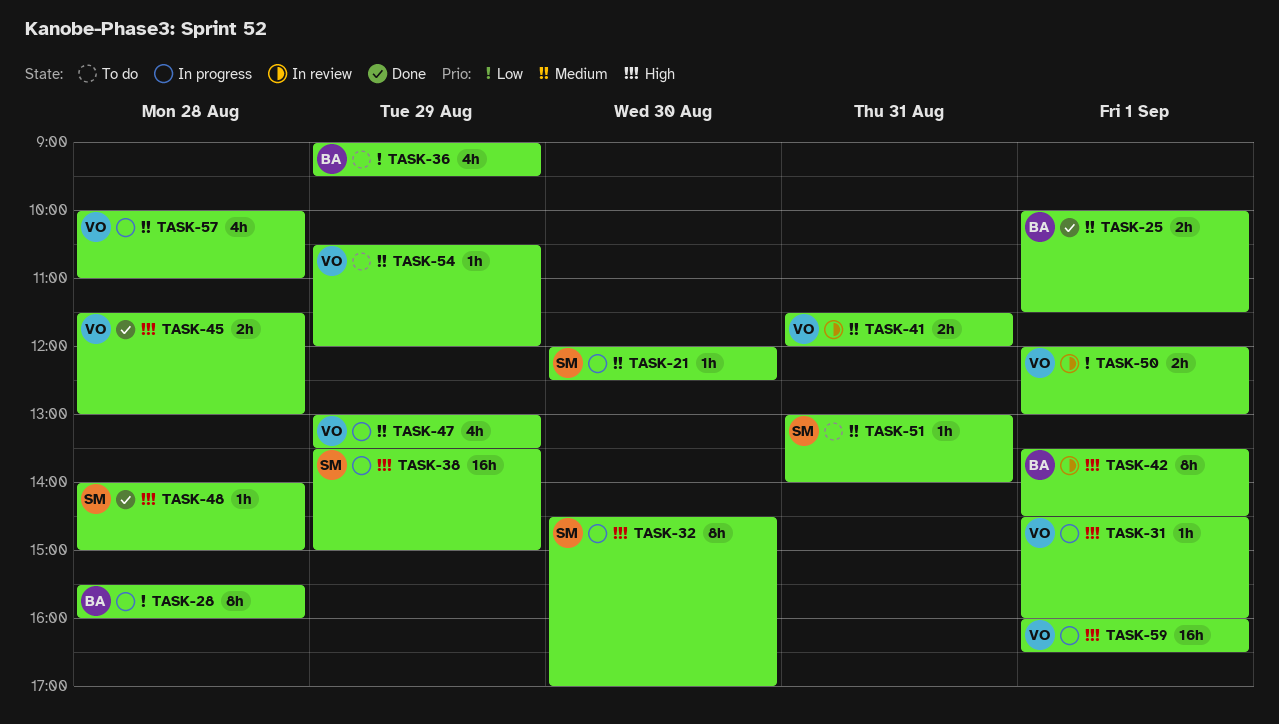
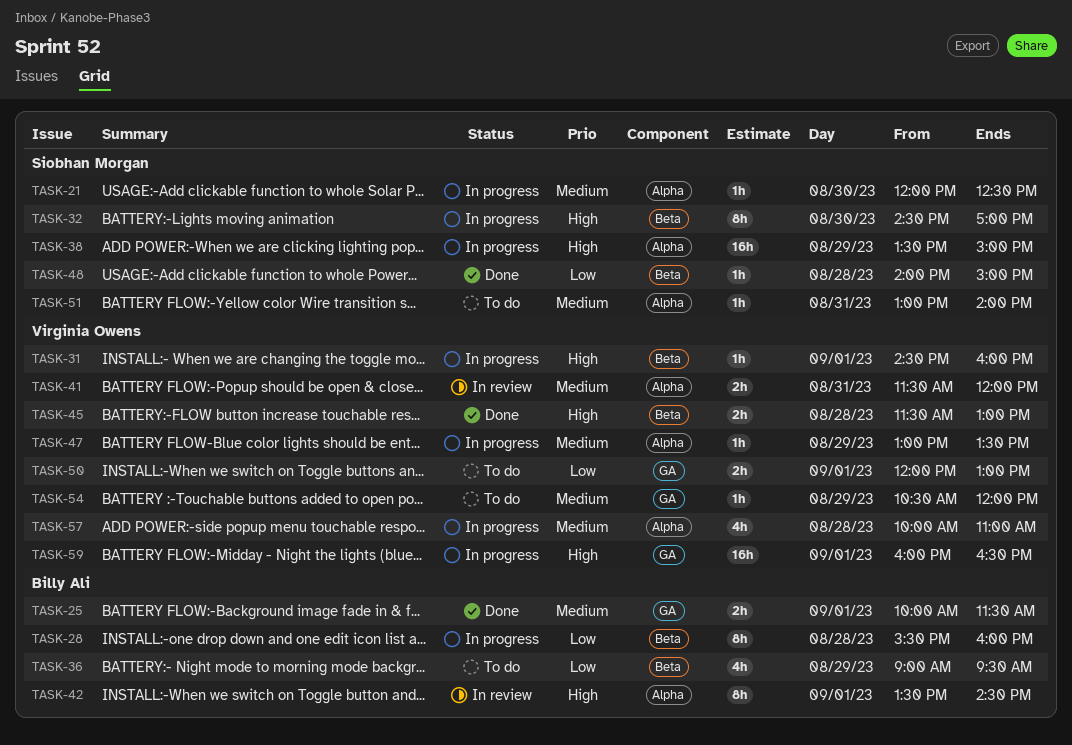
TASK-47, estimate: 4h -> 1h
TASK-48, priority: High -> Low
TASK-50, status: In review -> To do

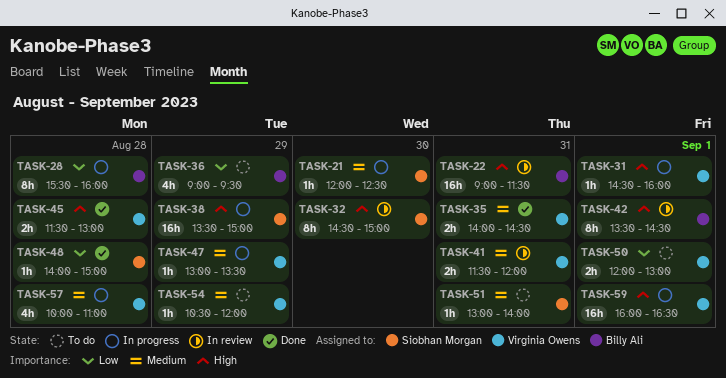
TASK-22: none -> present
TASK-25: present -> none
TASK-32, status: In progress -> In review
TASK-32, ends: 17:00 -> 15:00
TASK-35: none -> present

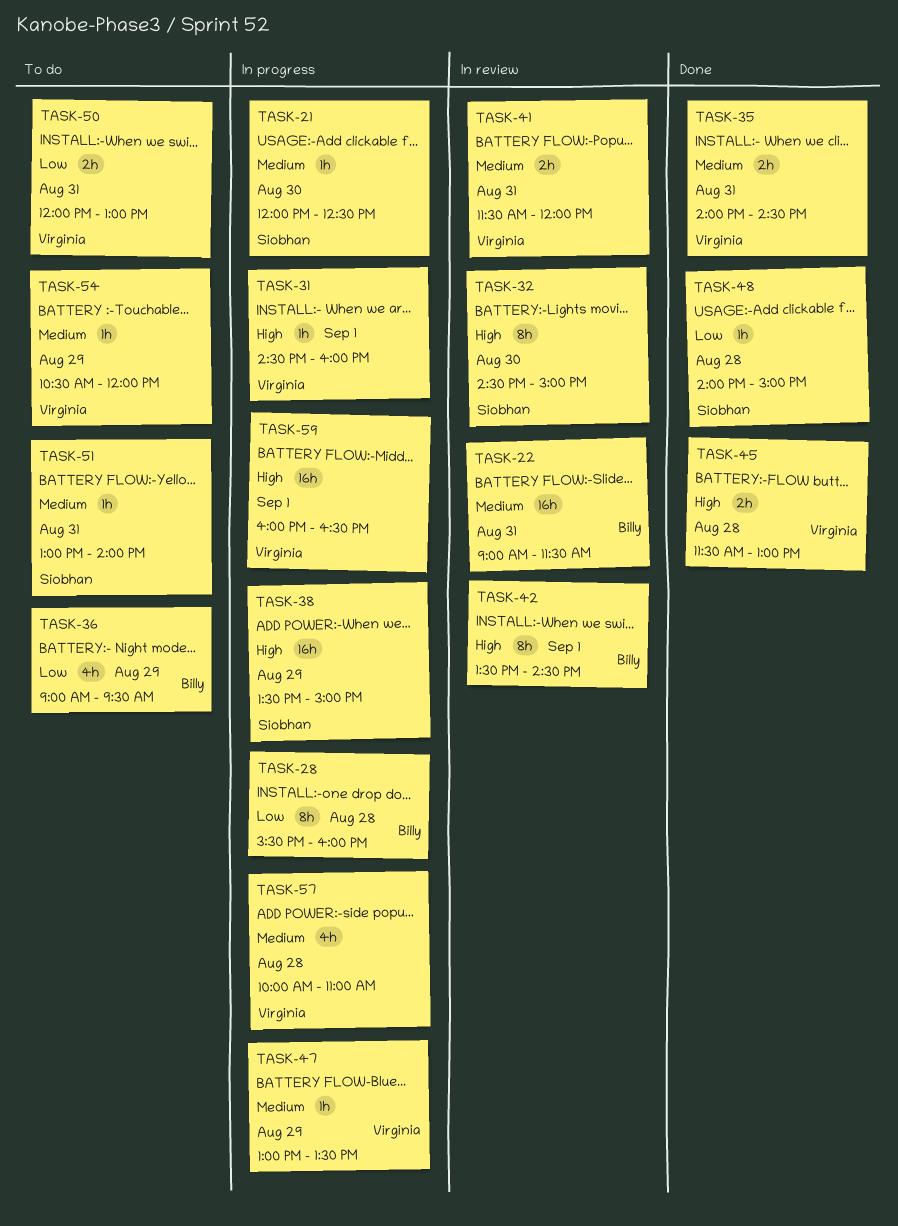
TASK-22, priority: High -> Medium
TASK-50, day: Sep 1 -> Aug 31

